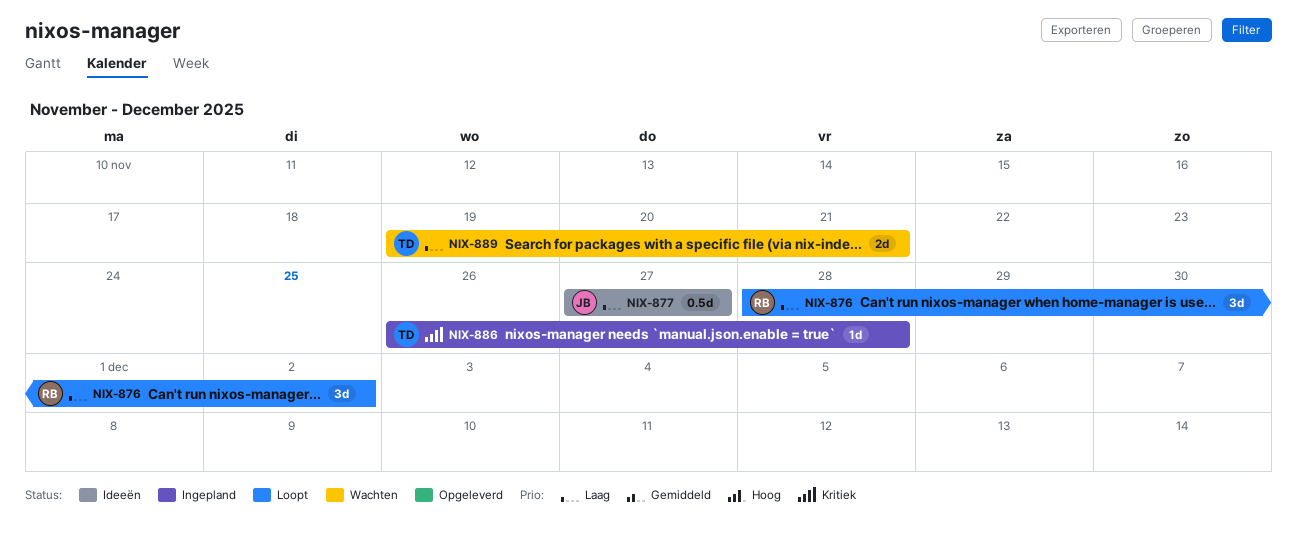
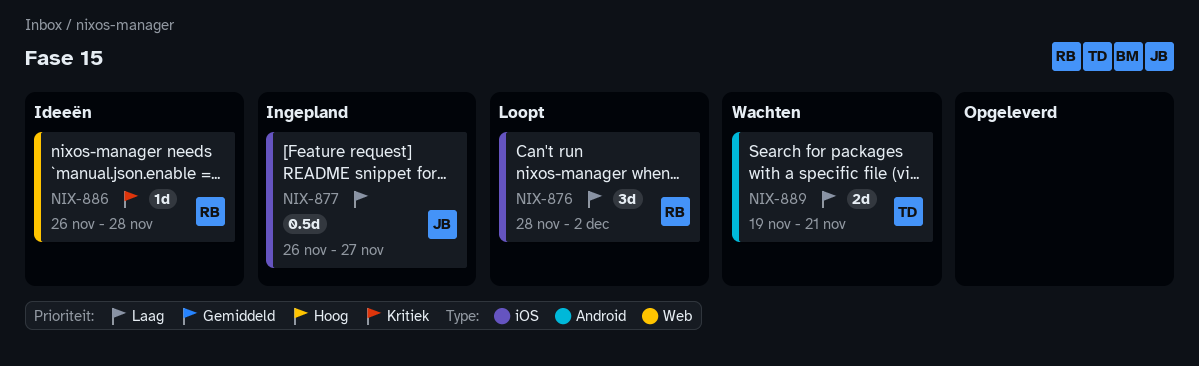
NIX-877, status: Ideeën -> Ingepland
NIX-877, start: Nov 27 -> Nov 26
NIX-886, status: Ingepland -> Ideeën
NIX-886, owner: TD -> RB

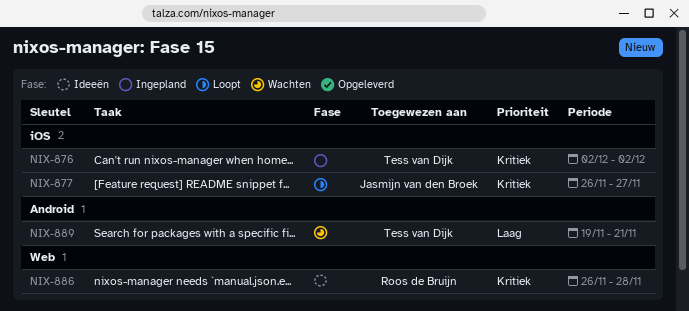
NIX-876, status: Loopt -> Ingepland
NIX-876, owner: Roos de Bruijn -> Tess van Dijk
NIX-876, priority: Laag -> Kritiek
NIX-876, start: Nov 28 -> Dec 2
NIX-877, status: Ingepland -> Loopt
NIX-877, priority: Laag -> Kritiek

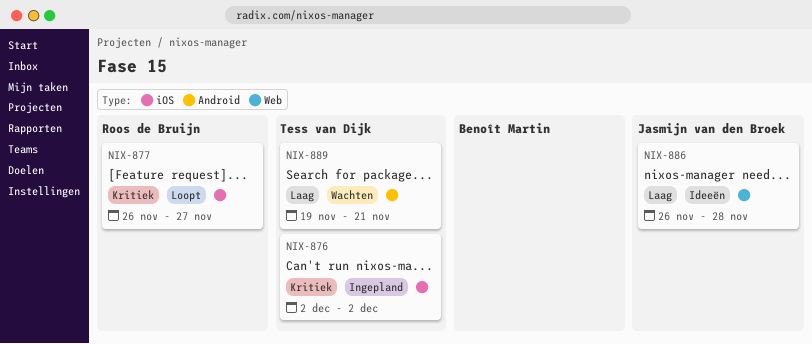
NIX-877, owner: Jasmijn van den Broek -> Roos de Bruijn
NIX-886, owner: Roos de Bruijn -> Jasmijn van den Broek
NIX-886, priority: Kritiek -> Laag

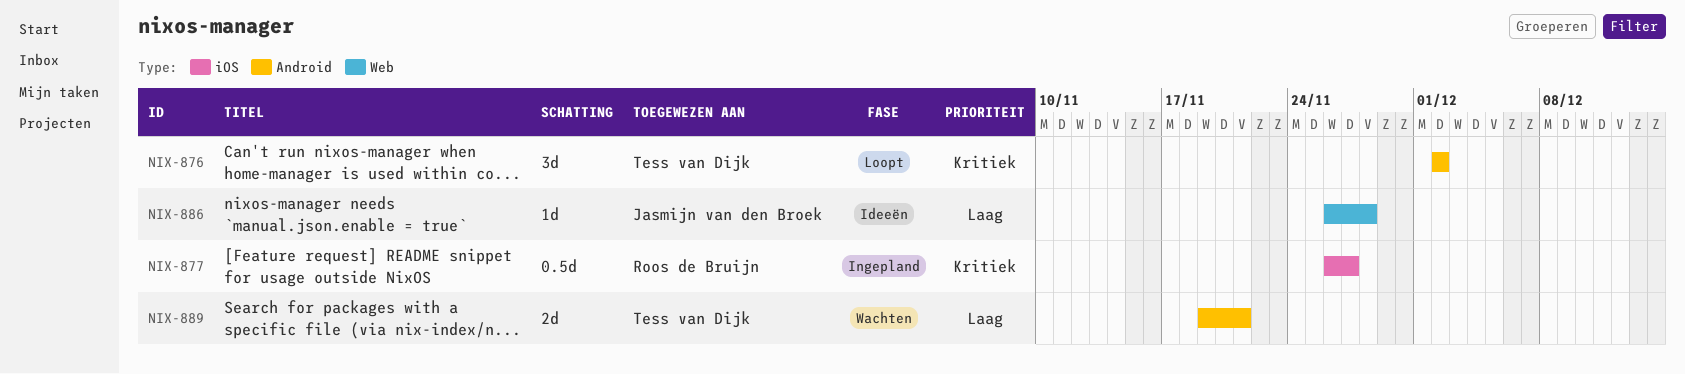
NIX-876, status: Ingepland -> Loopt
NIX-876, label: iOS -> Android
NIX-877, status: Loopt -> Ingepland

